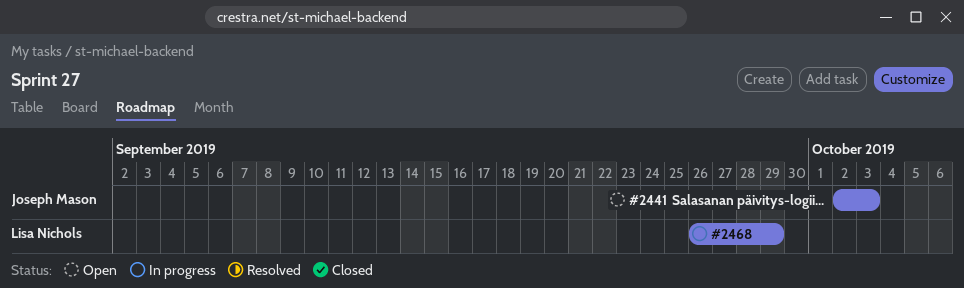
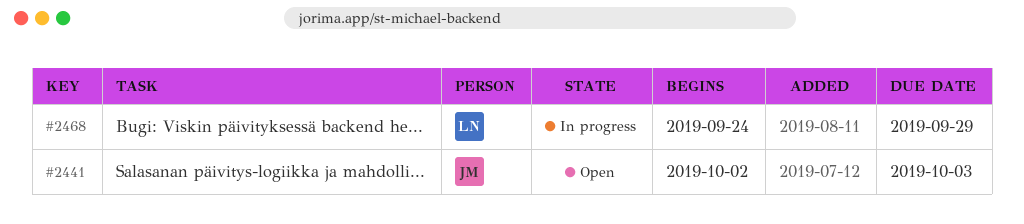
#2468, start: Sep 26 -> Sep 24

